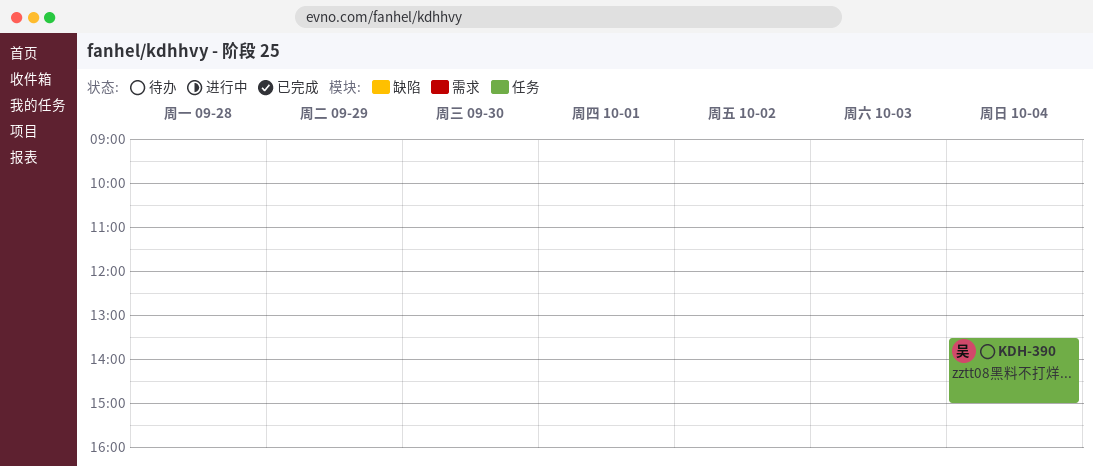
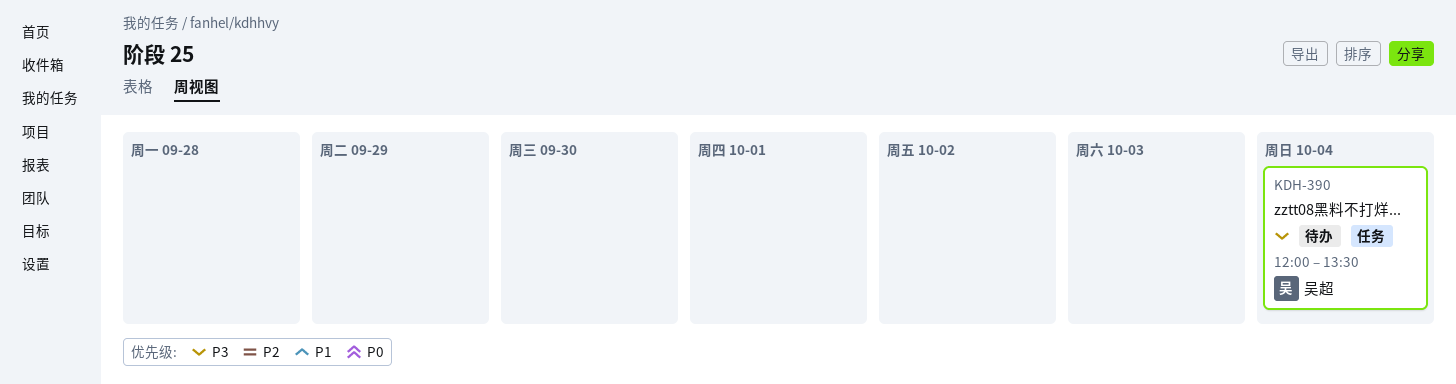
KDH-390, begins: 13:30 -> 12:00
KDH-390, ends: 15:00 -> 13:30

